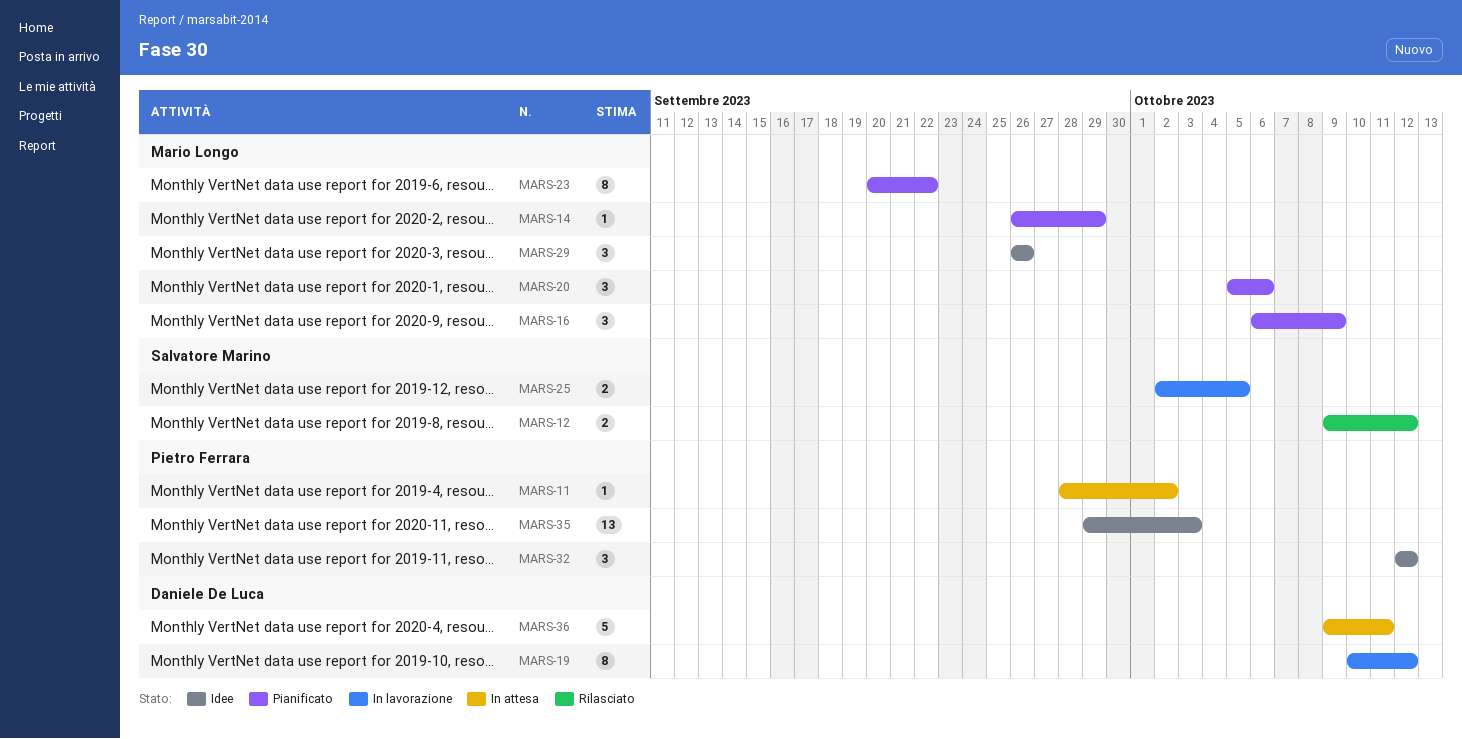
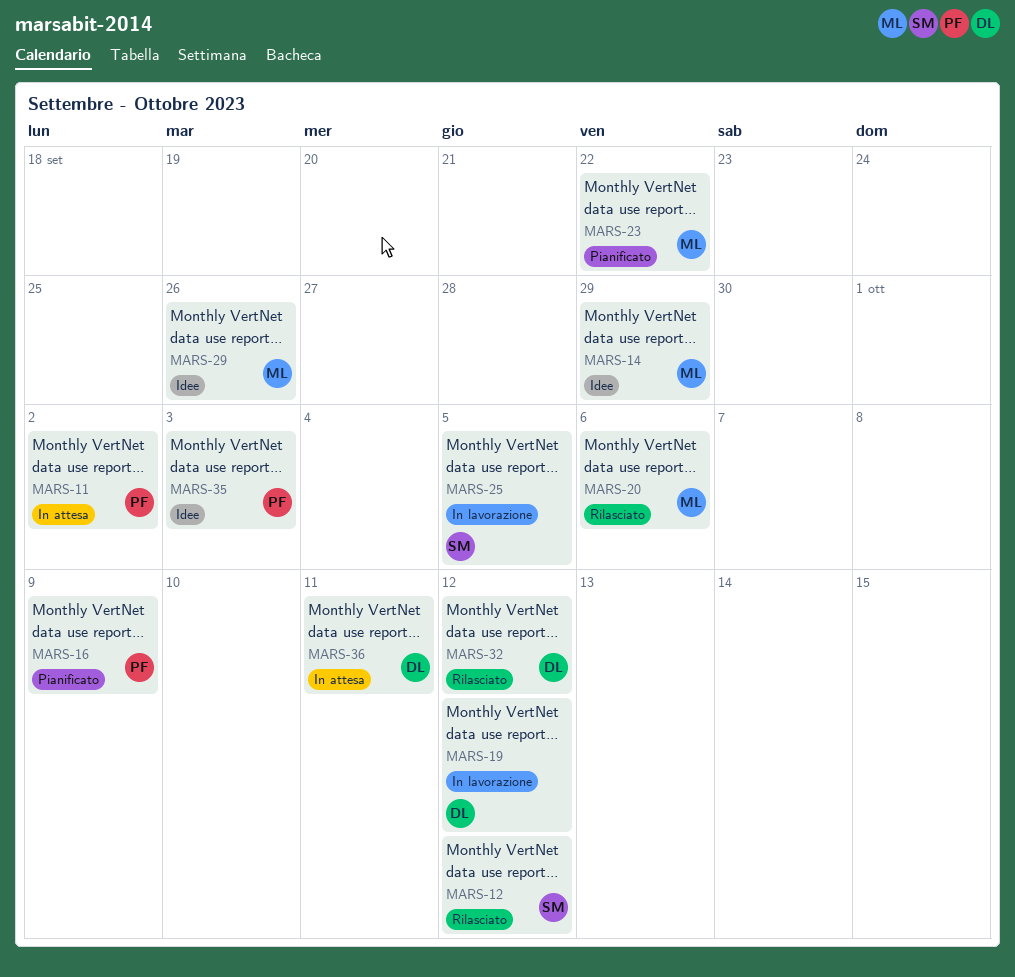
MARS-14, status: Pianificato -> Idee
MARS-16, owner: Mario Longo -> Pietro Ferrara
MARS-20, status: Pianificato -> Rilasciato
MARS-32, status: Idee -> Rilasciato
MARS-32, owner: Pietro Ferrara -> Daniele De Luca

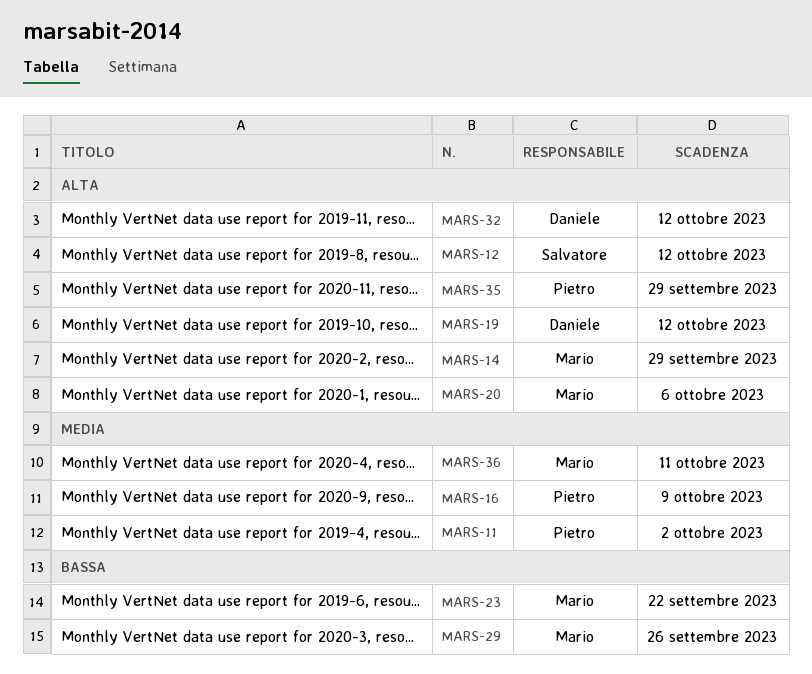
MARS-25: present -> none
MARS-35, due: Oct 3 -> Sep 29
MARS-36, owner: Daniele -> Mario

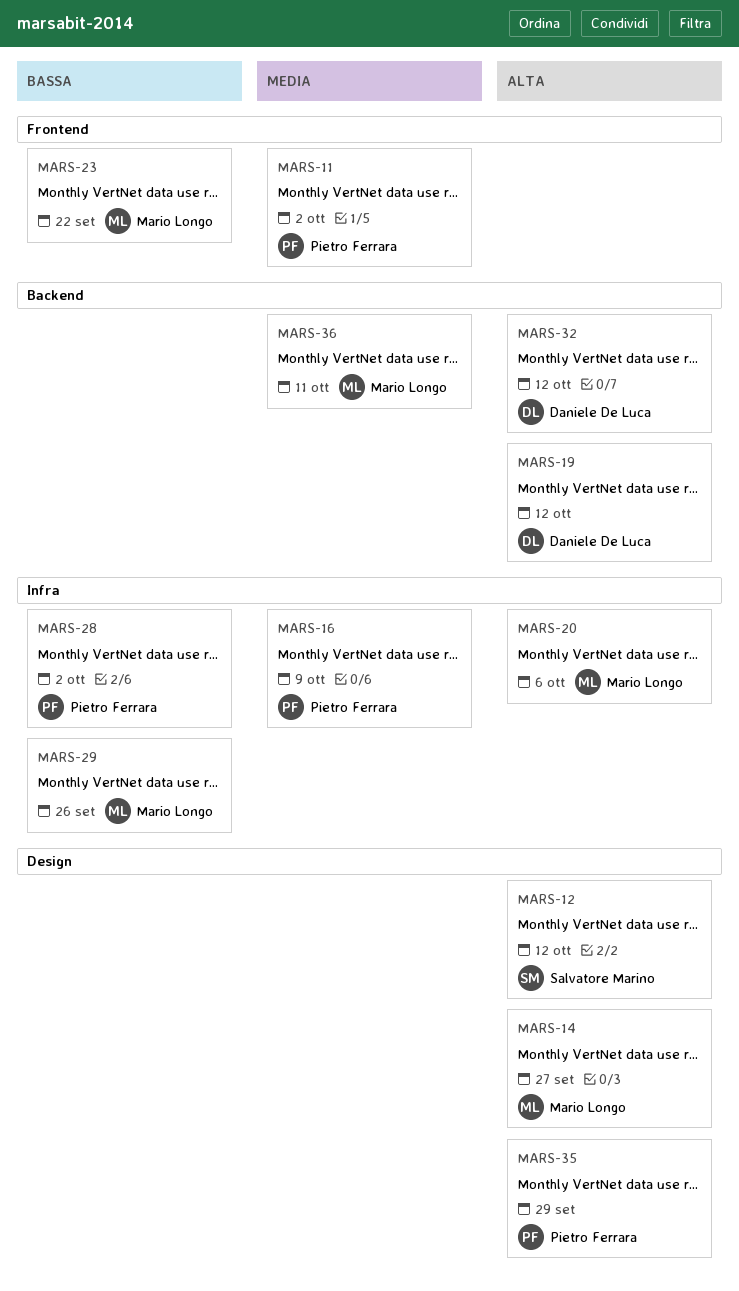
MARS-14, due: Sep 29 -> Sep 27
MARS-28: none -> present

